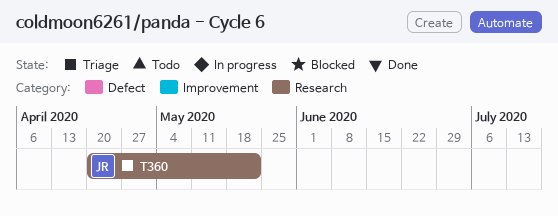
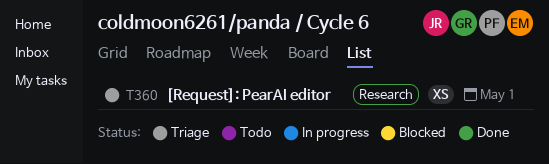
T360, due: May 22 -> May 1

